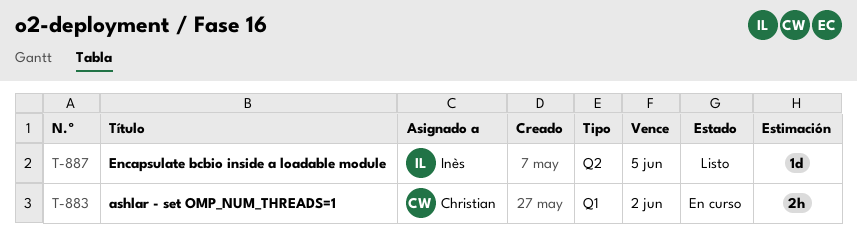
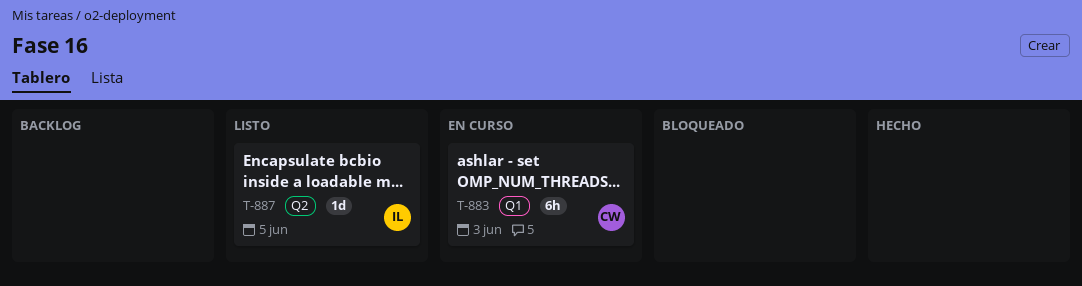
T-883, estimate: 2h -> 6h
T-883, due: Jun 2 -> Jun 3

